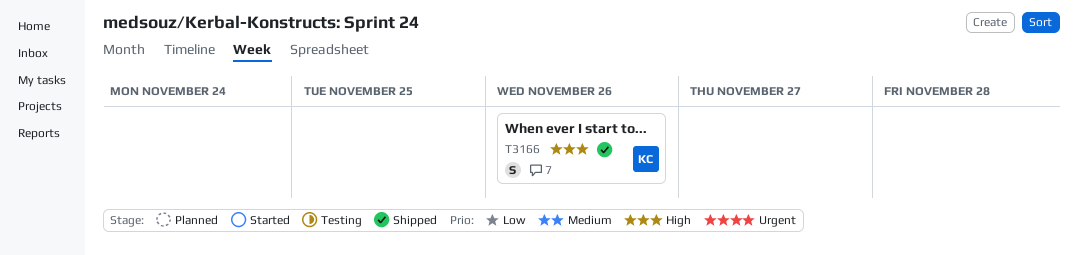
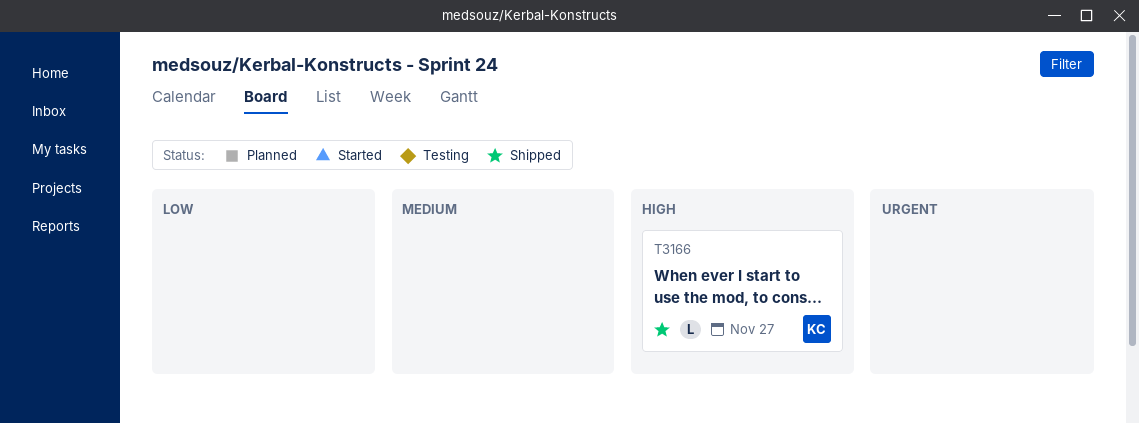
T3166, estimate: S -> L
T3166, due: Nov 26 -> Nov 27

